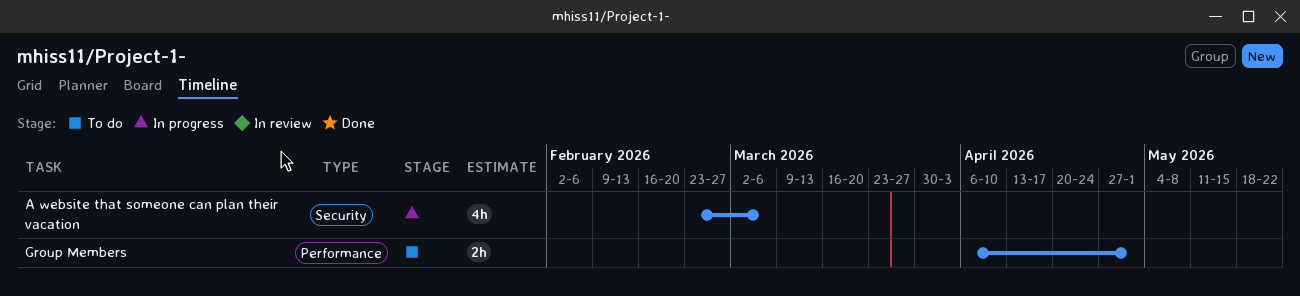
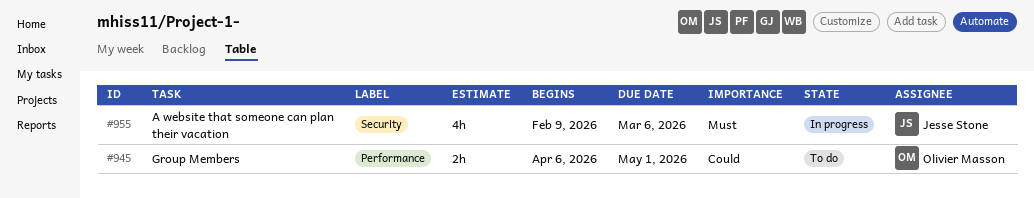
A website that someone can plan their vacation, start: Feb 23 -> Feb 9

